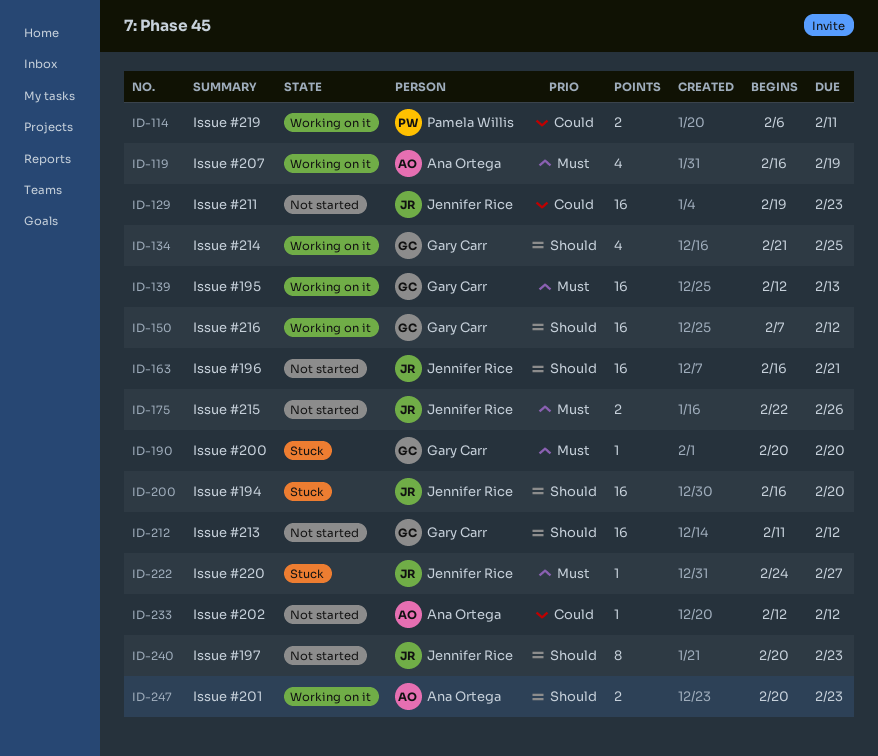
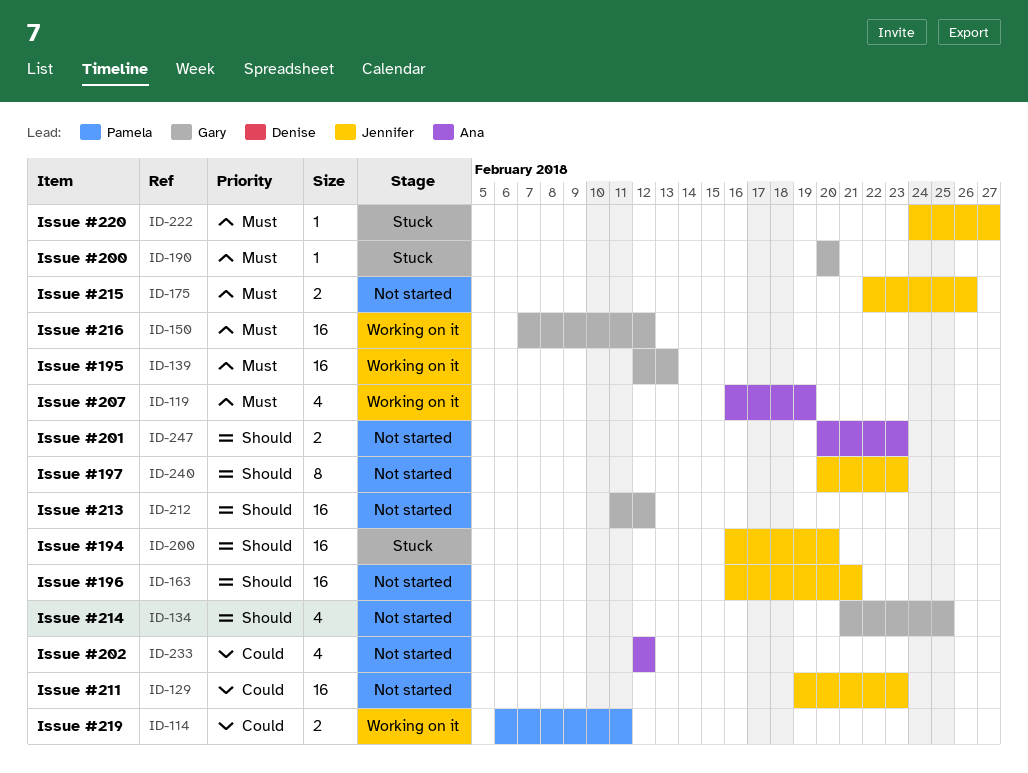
ID-134, status: Working on it -> Not started
ID-150, priority: Should -> Must
ID-233, estimate: 1 -> 4
ID-247, status: Working on it -> Not started

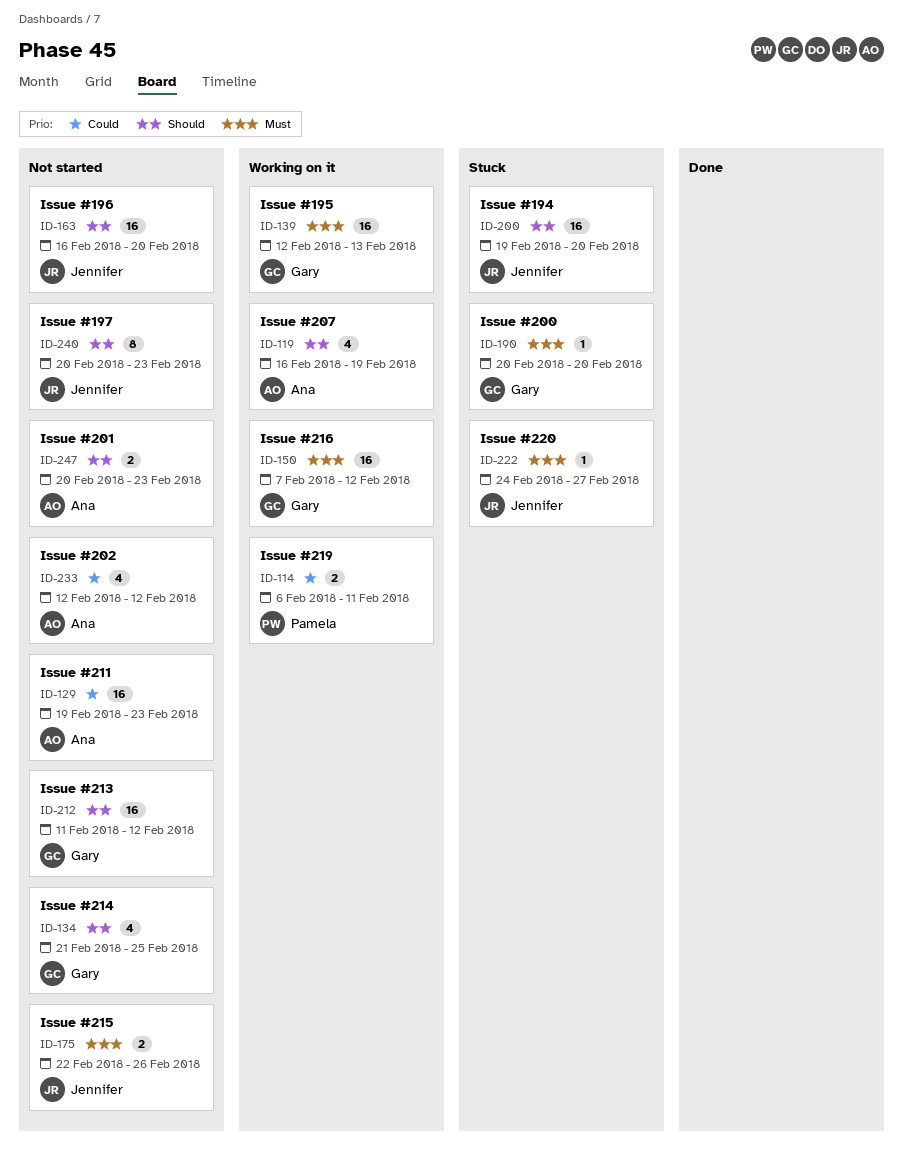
ID-119, priority: Must -> Should
ID-129, owner: Jennifer -> Ana
ID-163, due: Feb 21 -> Feb 20
ID-200, start: Feb 16 -> Feb 19

